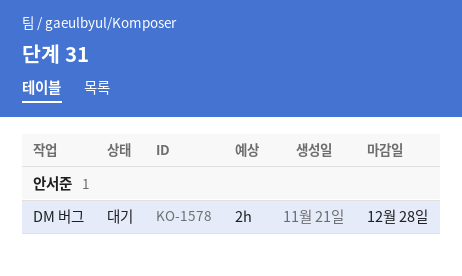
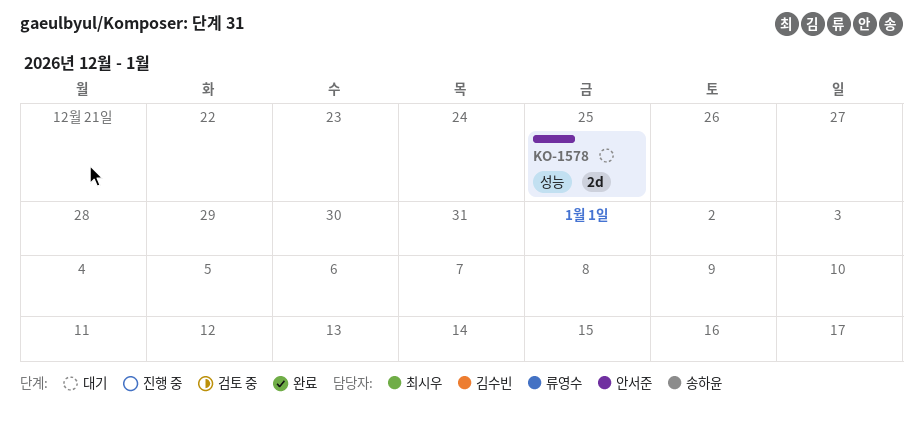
KO-1578, estimate: 2h -> 2d
KO-1578, due: Dec 28 -> Dec 25

